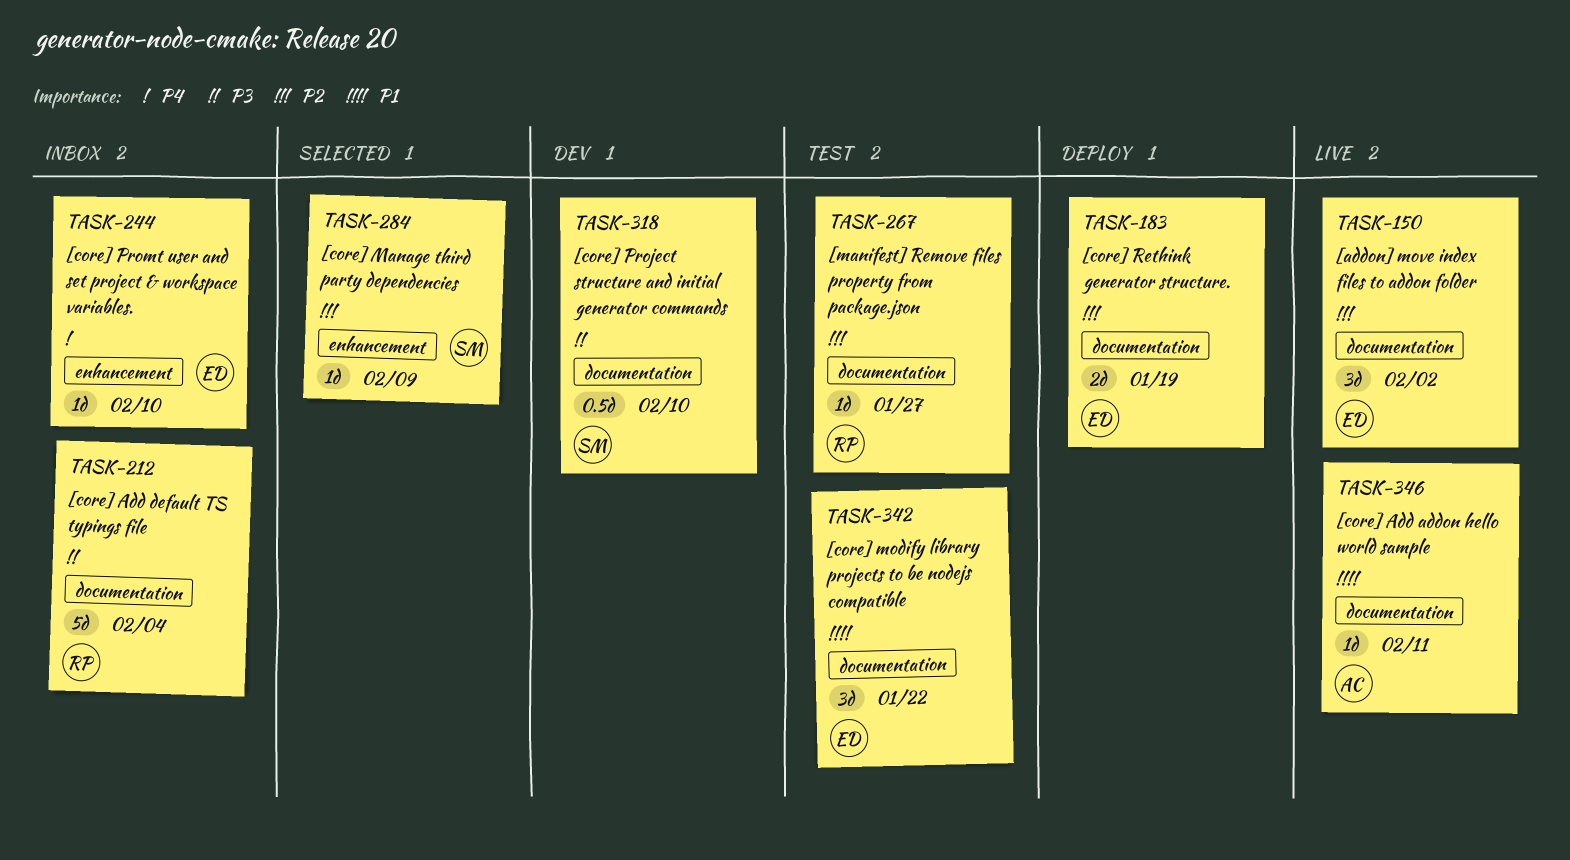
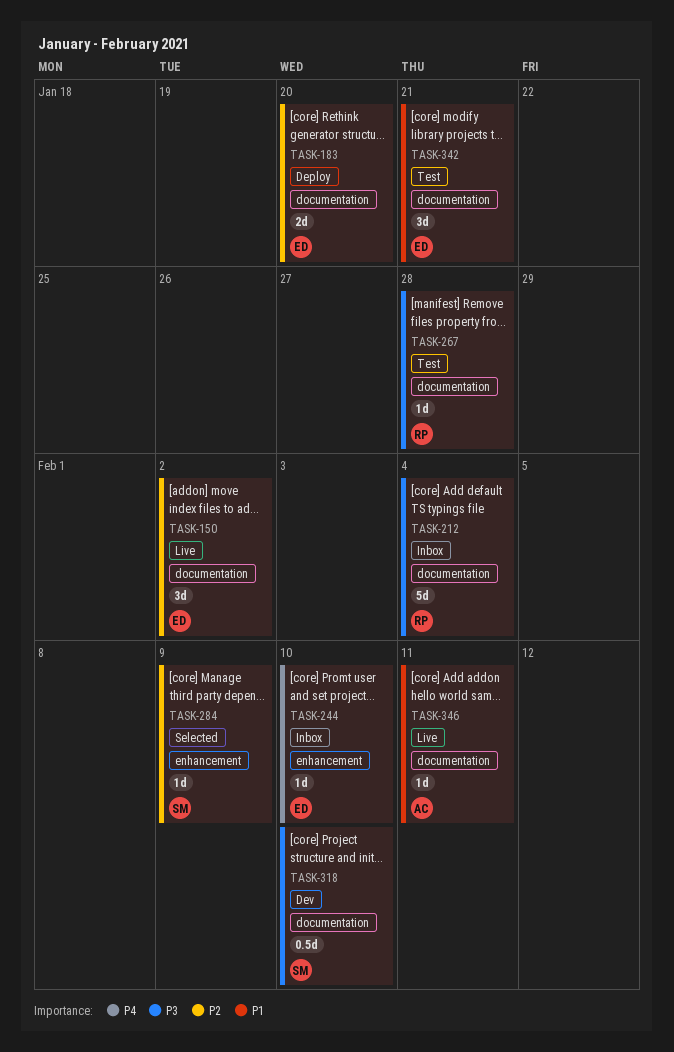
TASK-183, due: Jan 19 -> Jan 20
TASK-267, priority: P2 -> P3
TASK-267, due: Jan 27 -> Jan 28
TASK-342, due: Jan 22 -> Jan 21

